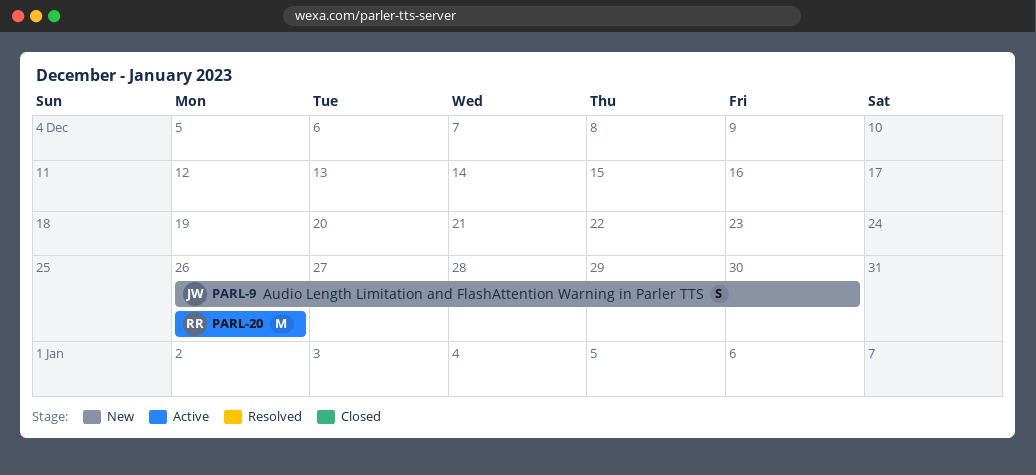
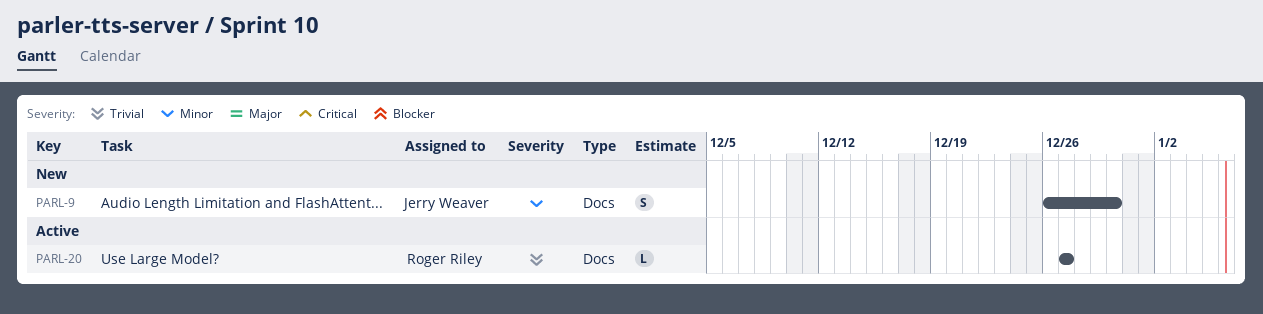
PARL-20, estimate: M -> L
PARL-20, start: Dec 26 -> Dec 27
PARL-20, due: Dec 26 -> Dec 27

